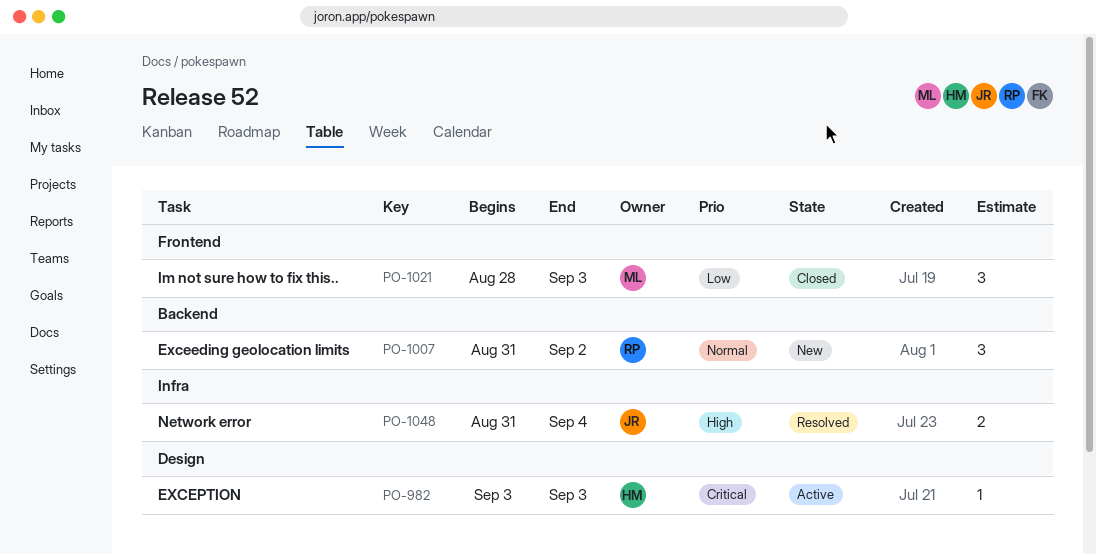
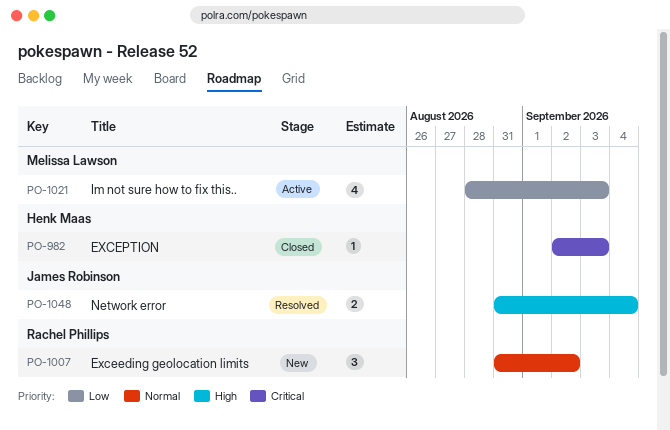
PO-982, status: Active -> Closed
PO-982, start: Sep 3 -> Sep 2
PO-1021, status: Closed -> Active
PO-1021, estimate: 3 -> 4

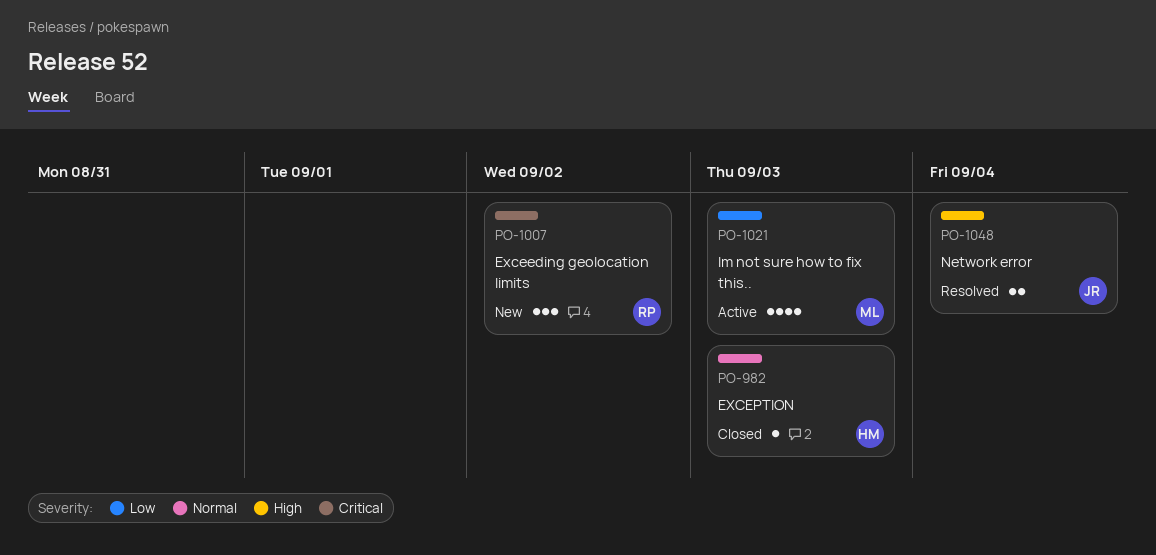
PO-982, priority: Critical -> Normal
PO-1007, priority: Normal -> Critical

